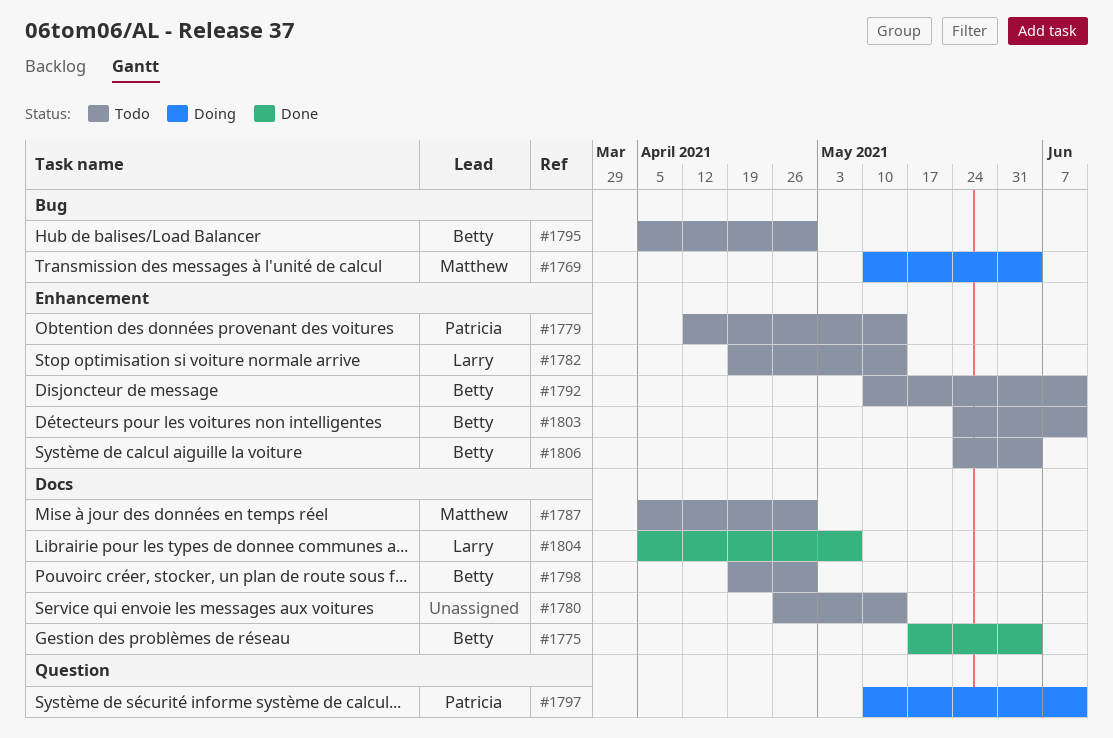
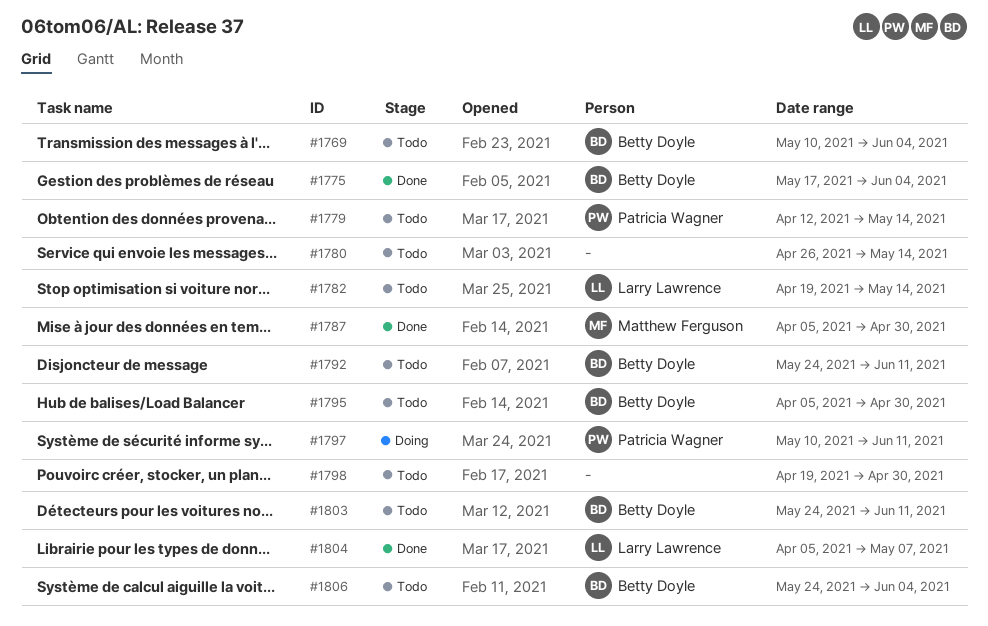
#1769, status: Doing -> Todo
#1769, owner: Matthew Ferguson -> Betty Doyle
#1787, status: Todo -> Done
#1792, start: May 10 -> May 24
#1798, owner: Betty Doyle -> none

